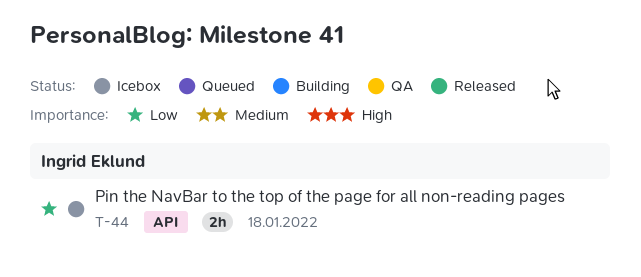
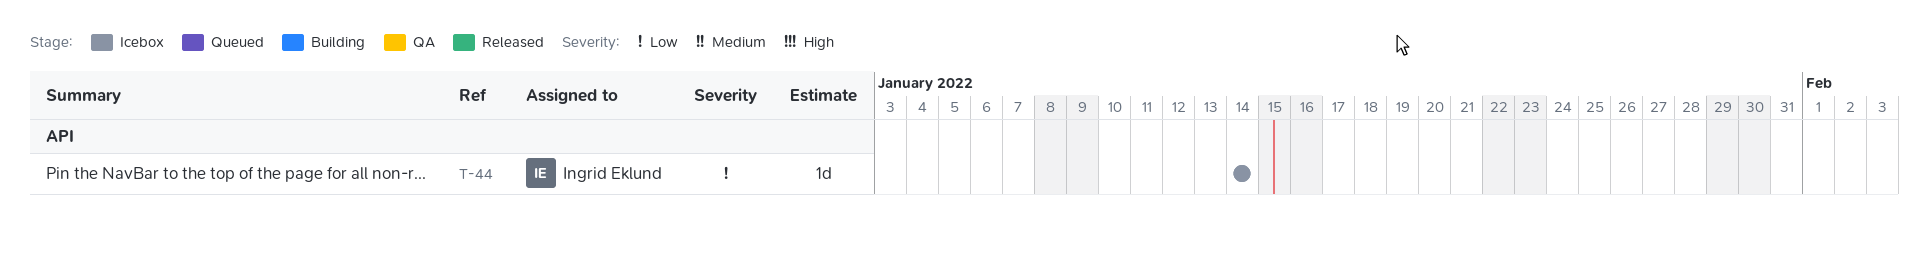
T-44, estimate: 2h -> 1d
T-44, due: Jan 18 -> Jan 14

